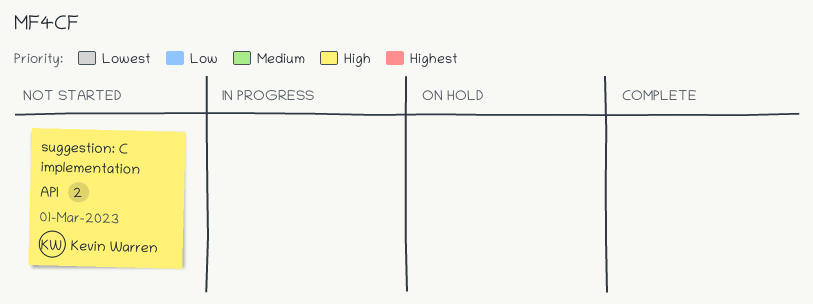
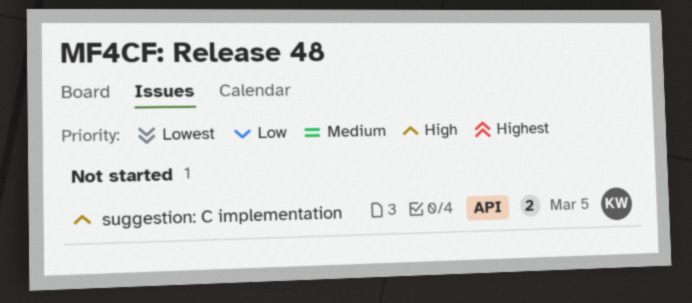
suggestion: C implementation, due: Mar 1 -> Mar 5

